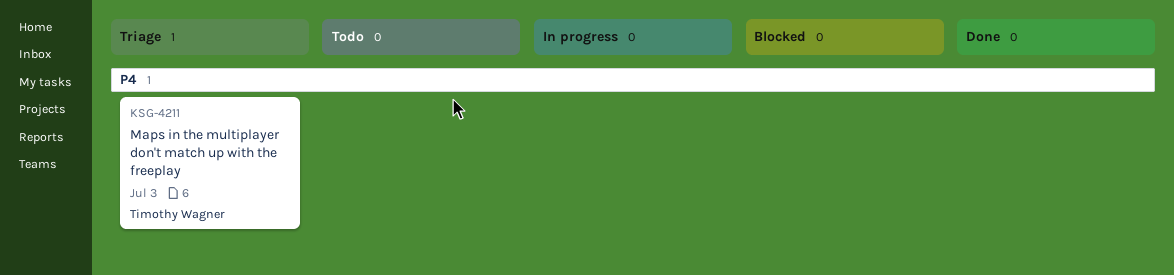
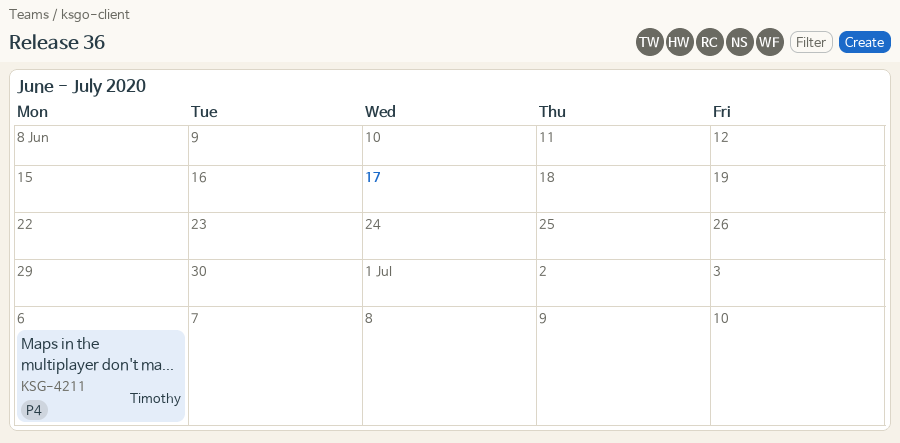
KSG-4211, due: Jul 3 -> Jul 6

